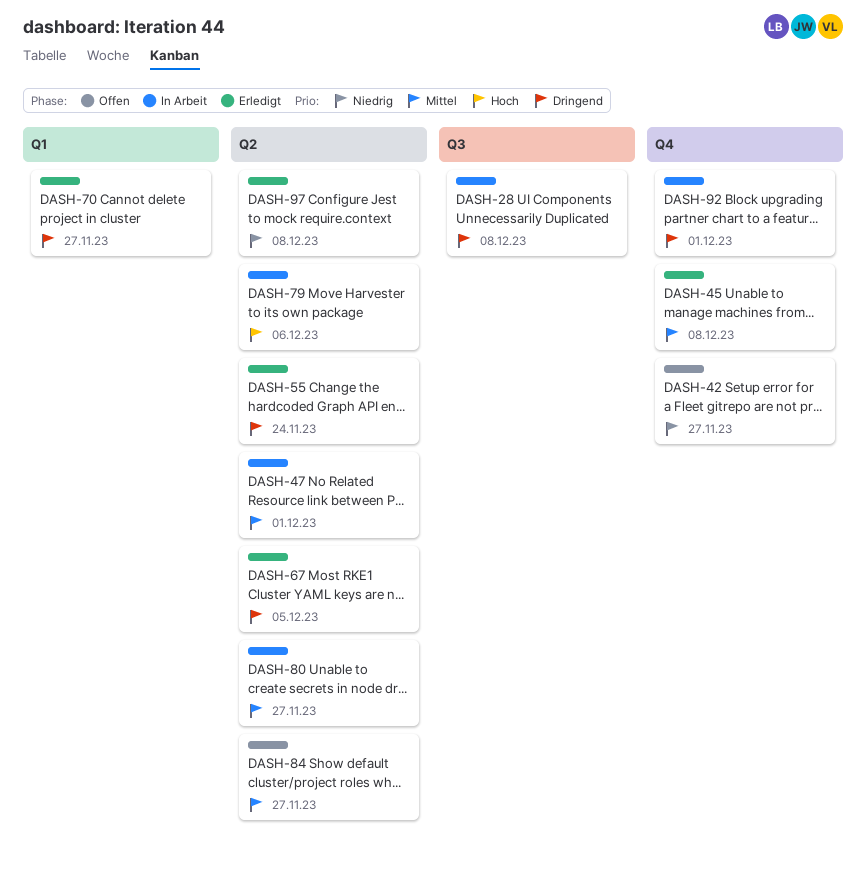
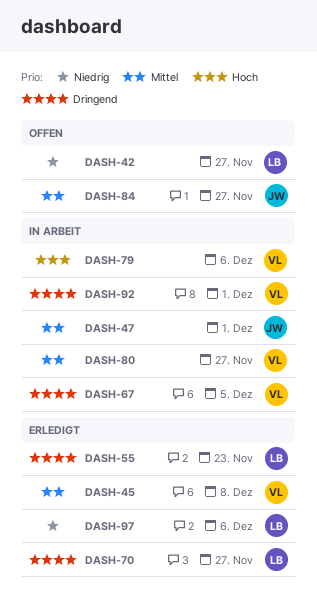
DASH-28: present -> none
DASH-55, due: Nov 24 -> Nov 23
DASH-67, status: Erledigt -> In Arbeit
DASH-97, due: Dec 8 -> Dec 6

